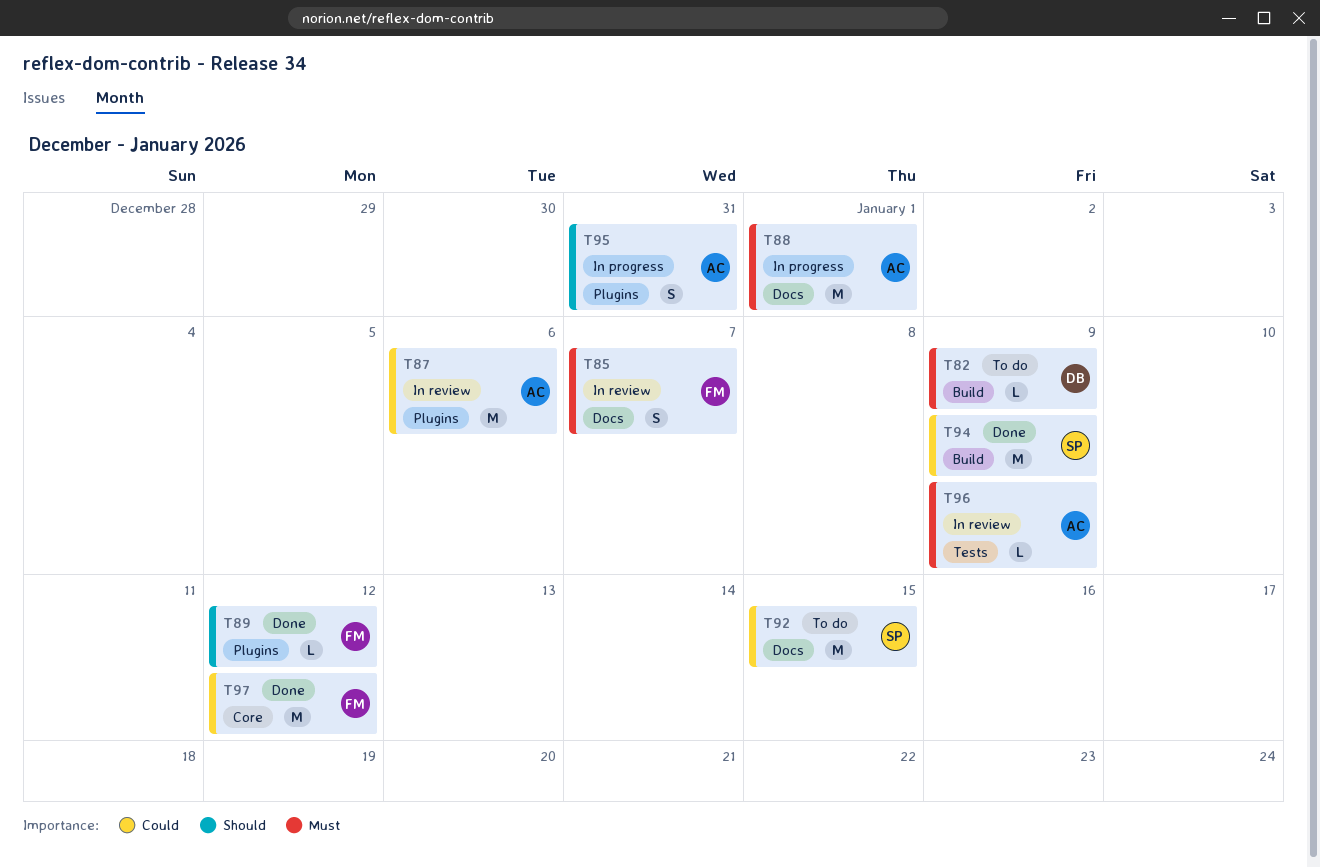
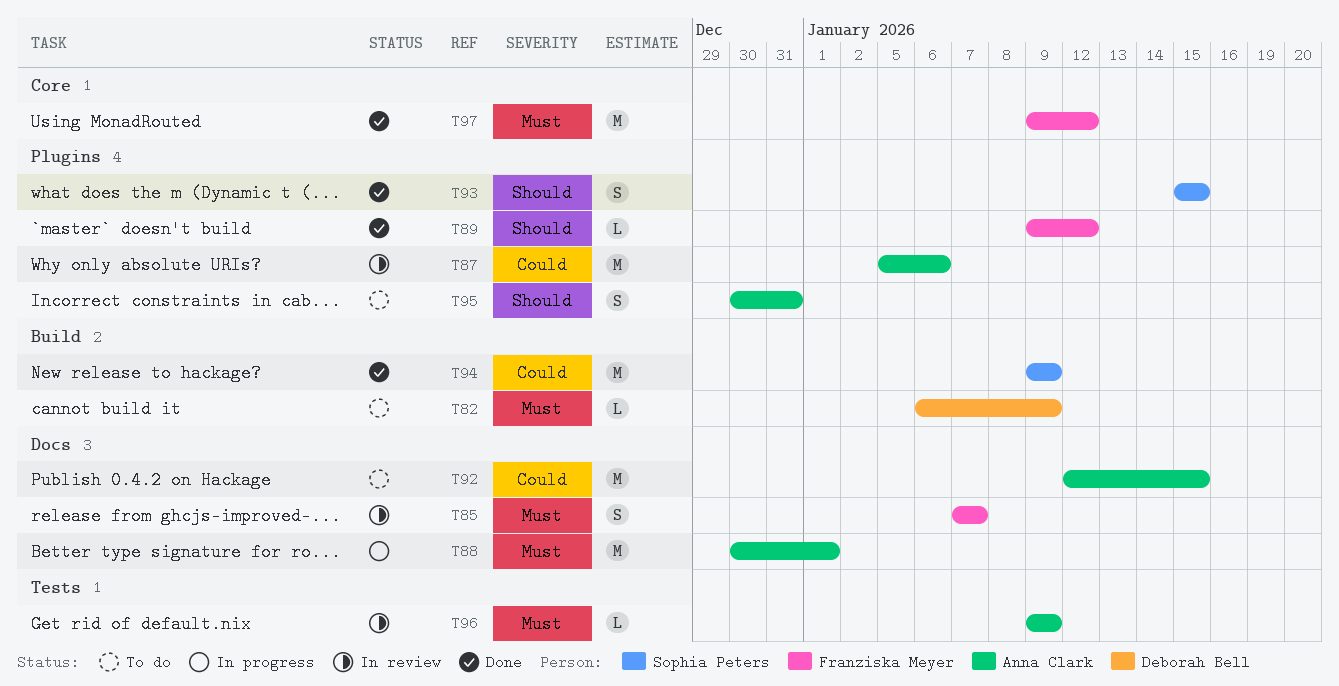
T92, owner: Sophia Peters -> Anna Clark
T93: none -> present
T95, status: In progress -> To do
T97, priority: Could -> Must

